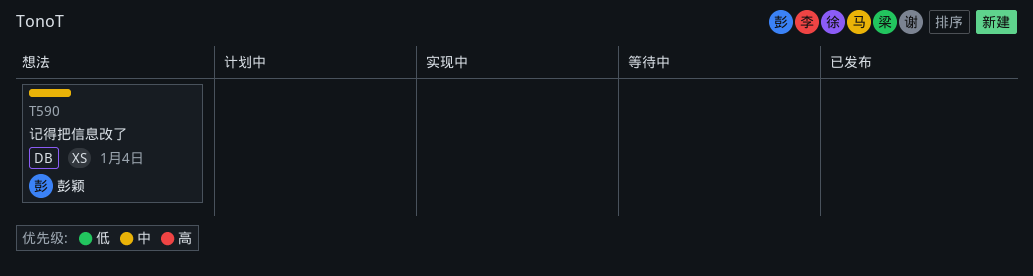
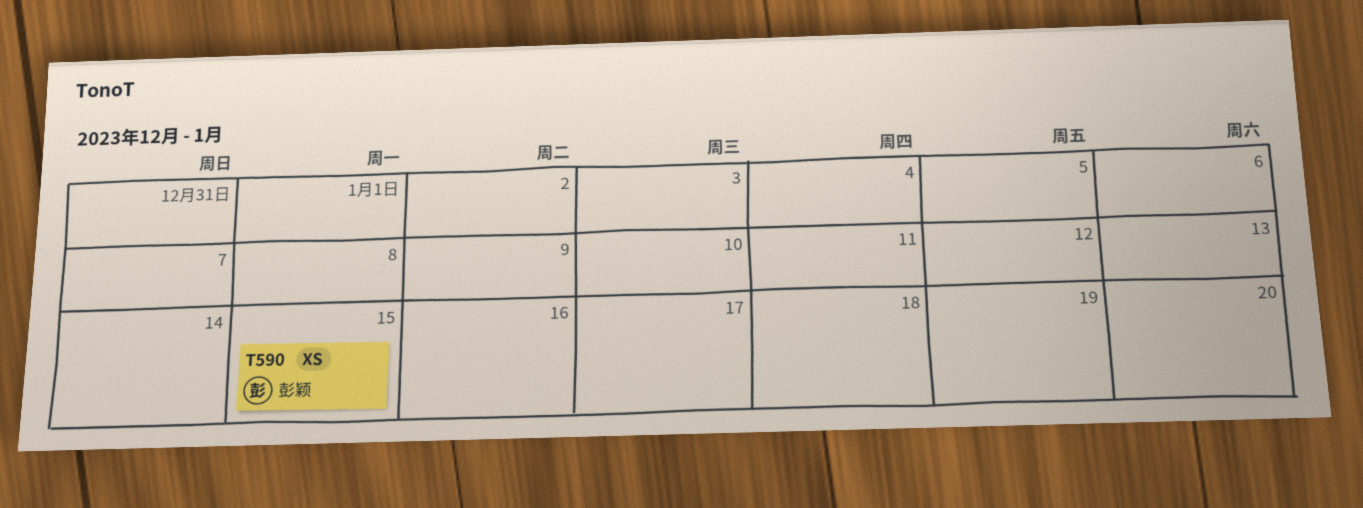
T590, due: Jan 4 -> Jan 15

